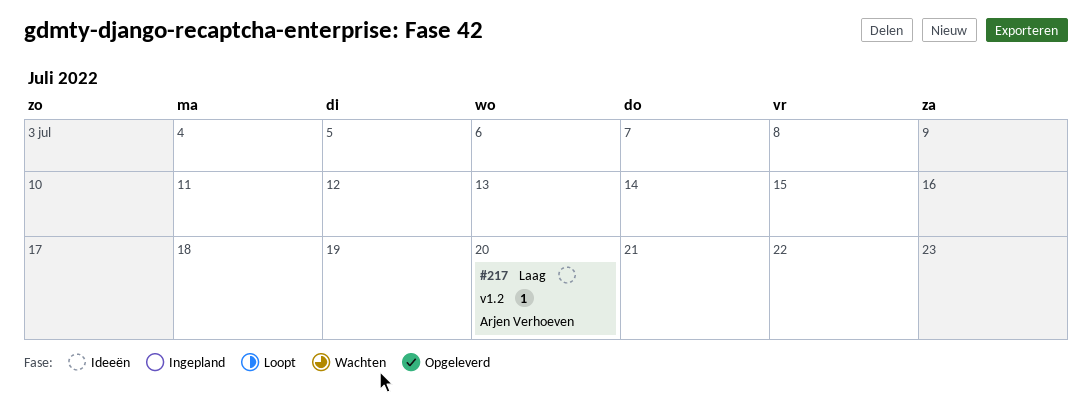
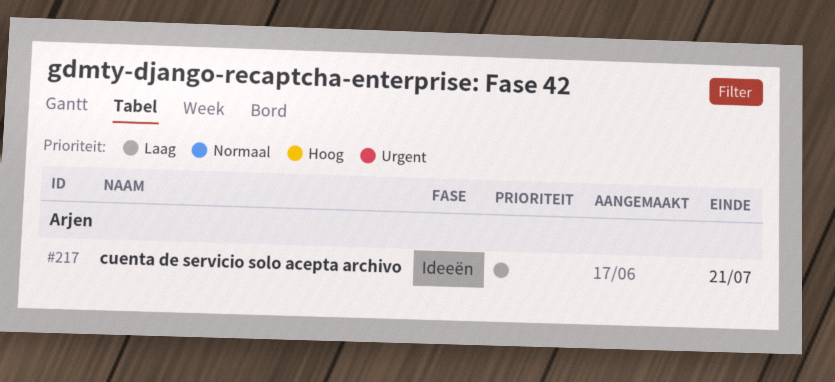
#217, due: Jul 20 -> Jul 21

